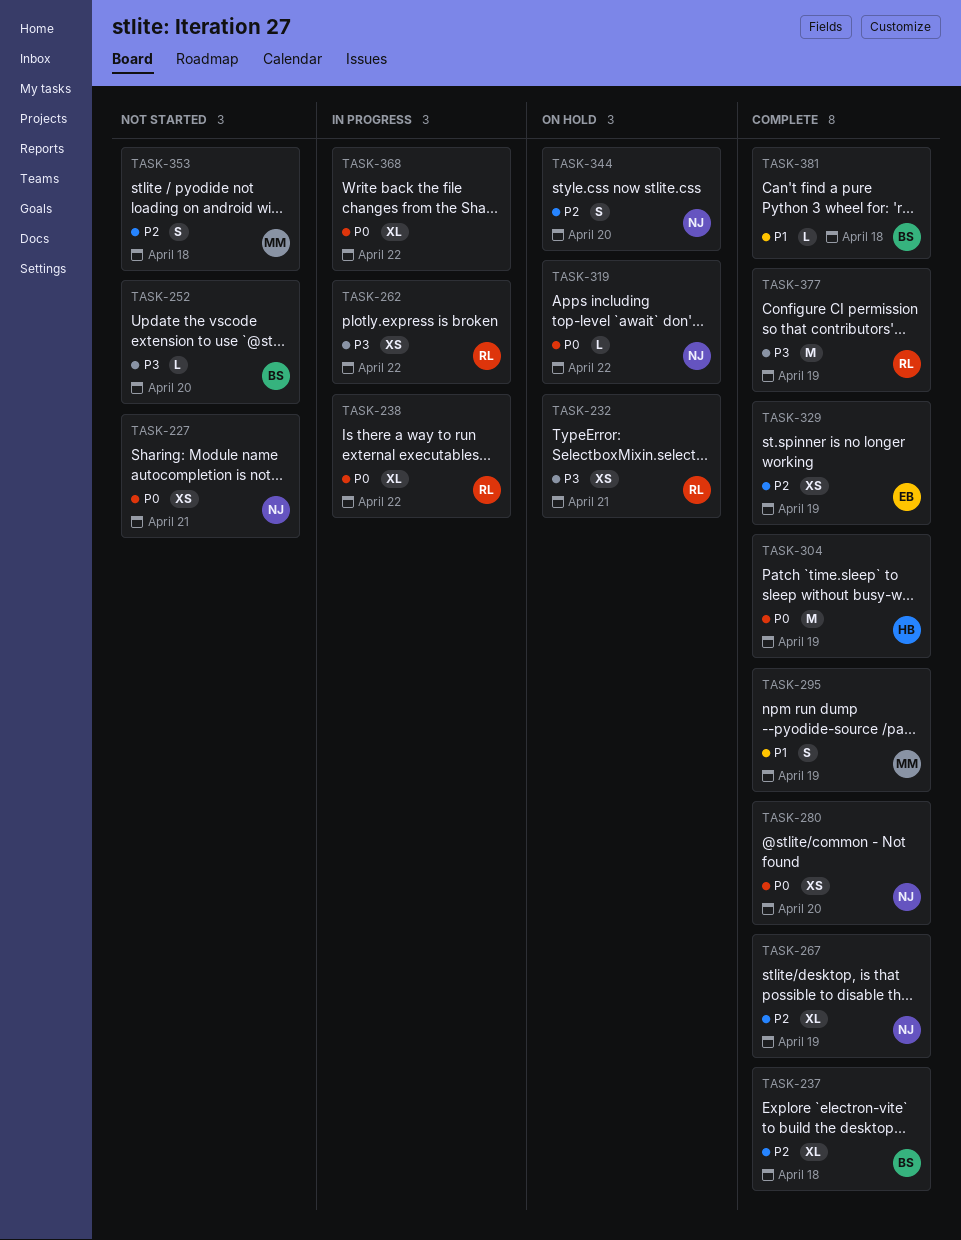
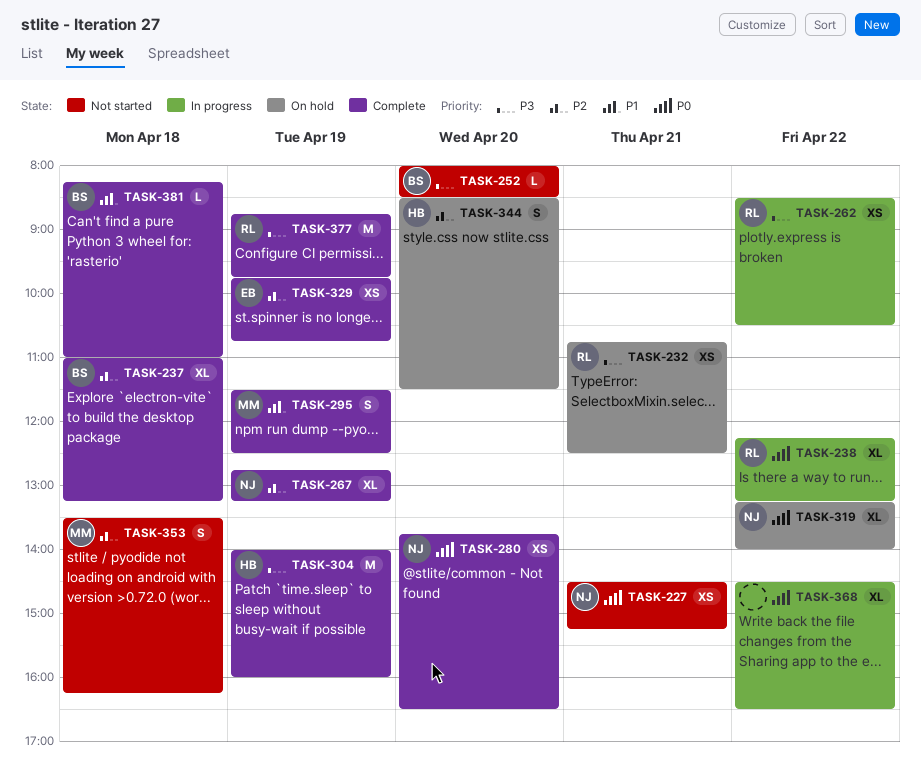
TASK-304, priority: P0 -> P3
TASK-319, estimate: L -> XL
TASK-344, owner: NJ -> HB

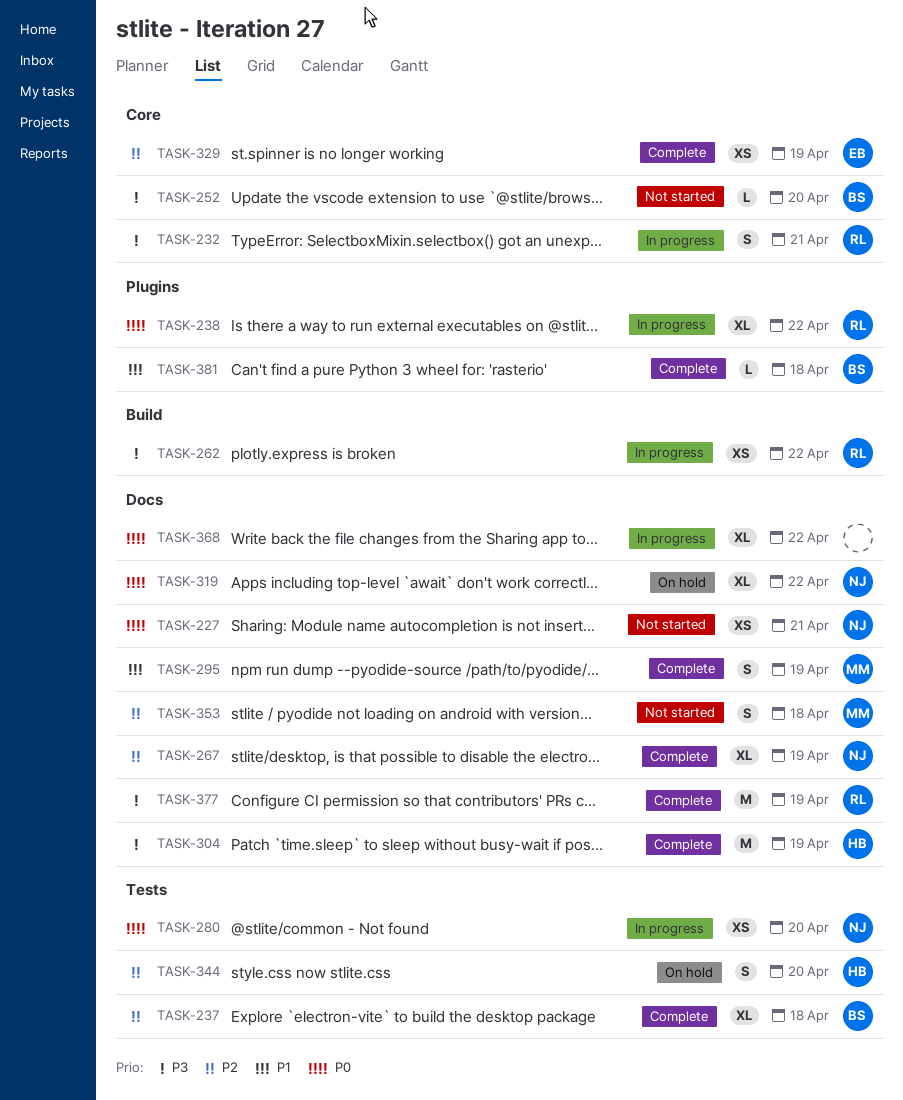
TASK-232, status: On hold -> In progress
TASK-232, estimate: XS -> S
TASK-280, status: Complete -> In progress

